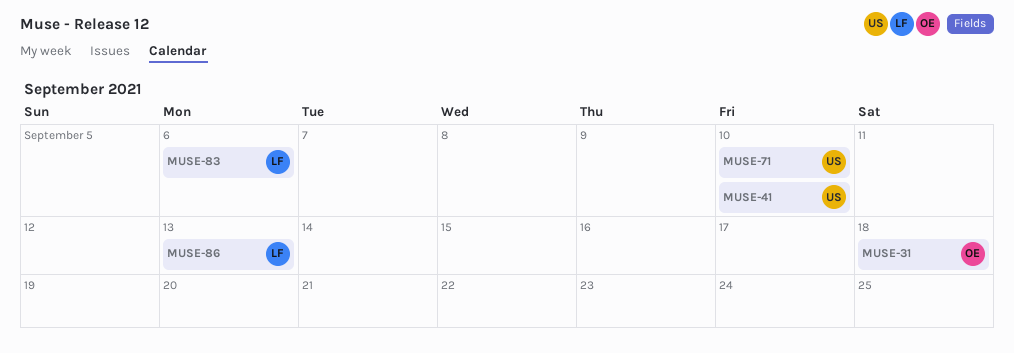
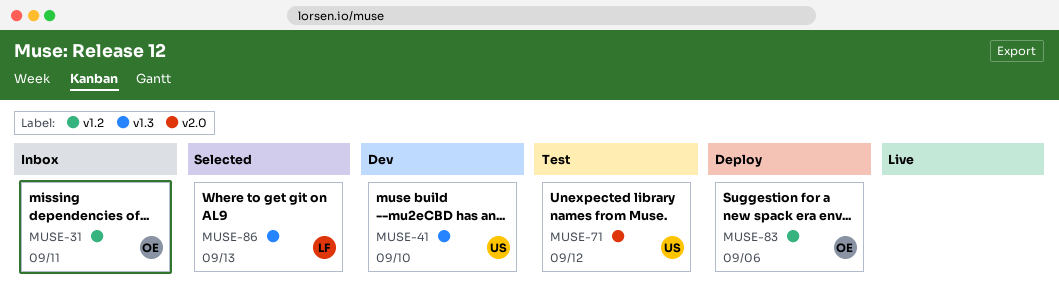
MUSE-31, due: Sep 18 -> Sep 11
MUSE-71, due: Sep 10 -> Sep 12
MUSE-83, owner: LF -> OE

